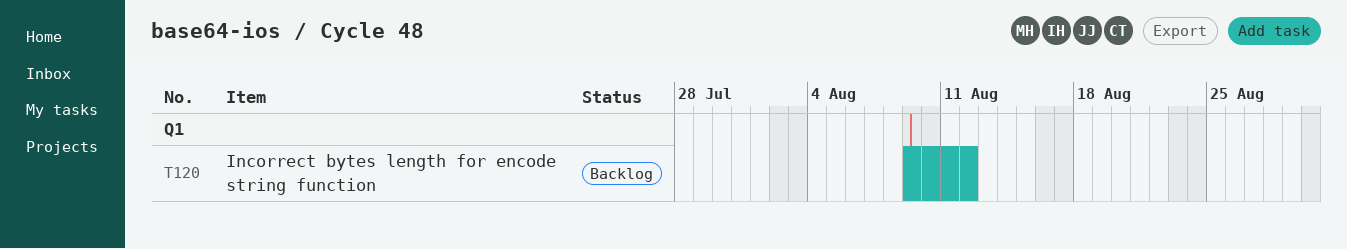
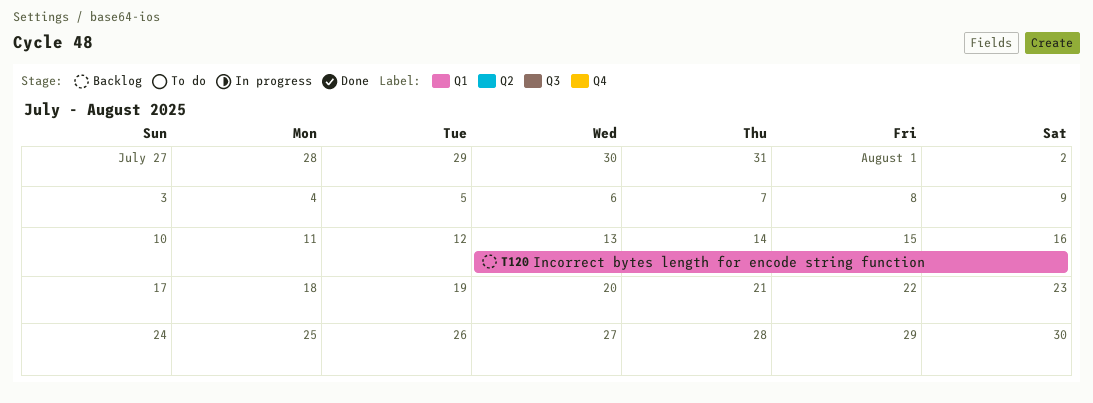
T120, start: Aug 9 -> Aug 13
T120, due: Aug 12 -> Aug 16

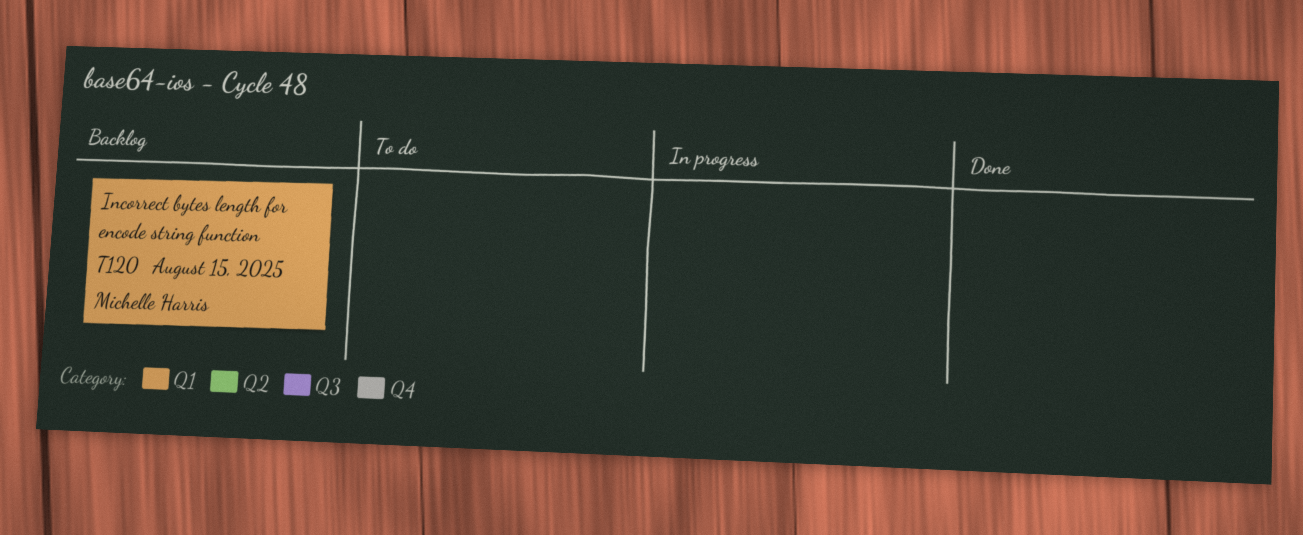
T120, due: Aug 16 -> Aug 15

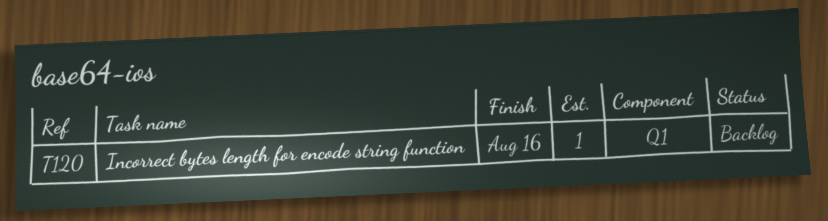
T120, due: Aug 15 -> Aug 16

